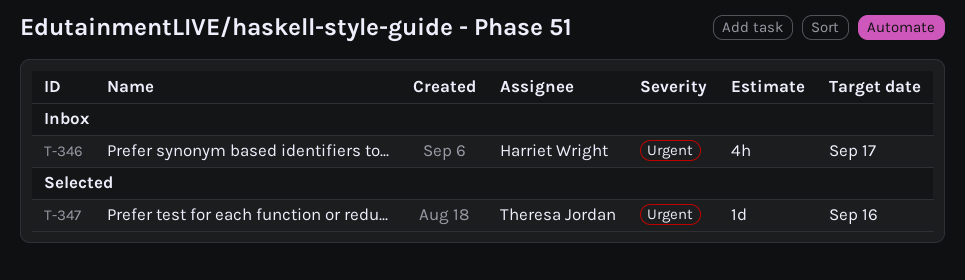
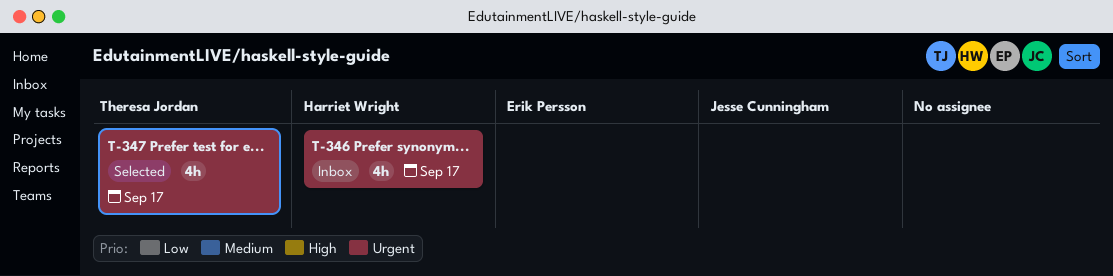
T-347, estimate: 1d -> 4h
T-347, due: Sep 16 -> Sep 17

